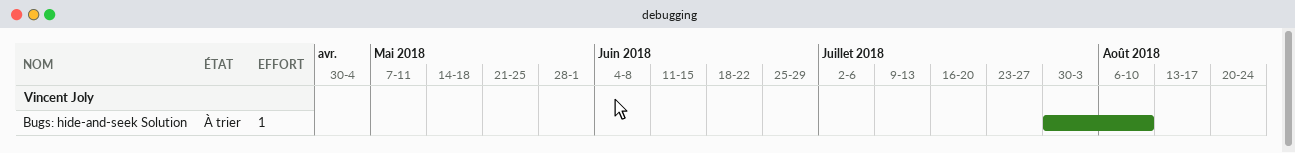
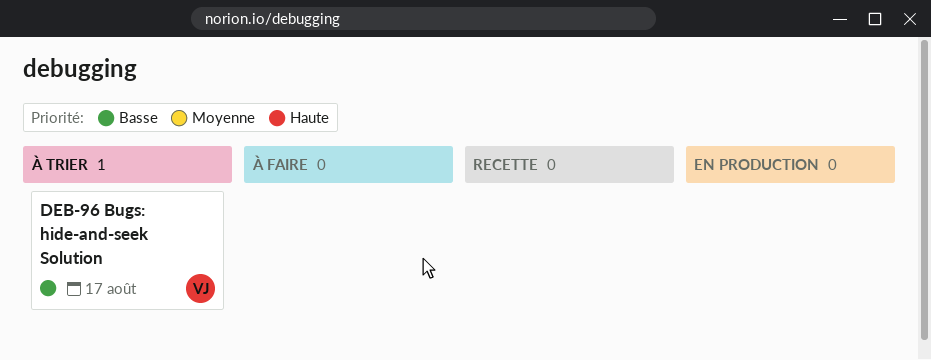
Bugs: hide-and-seek Solution, due: Aug 10 -> Aug 17

